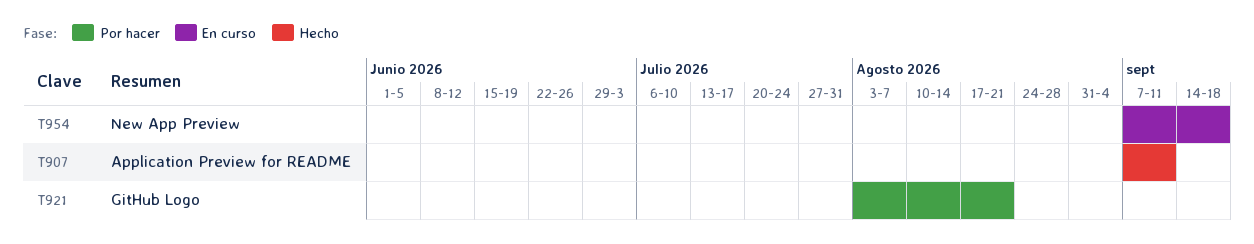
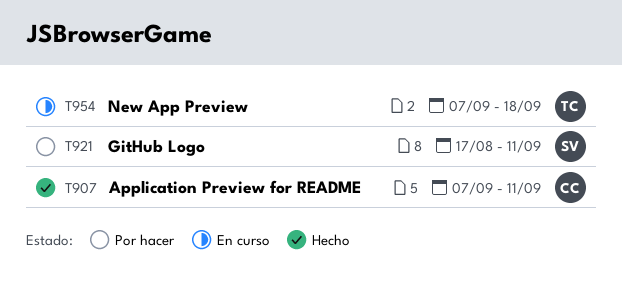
T921, start: Aug 3 -> Aug 17
T921, due: Aug 21 -> Sep 11

